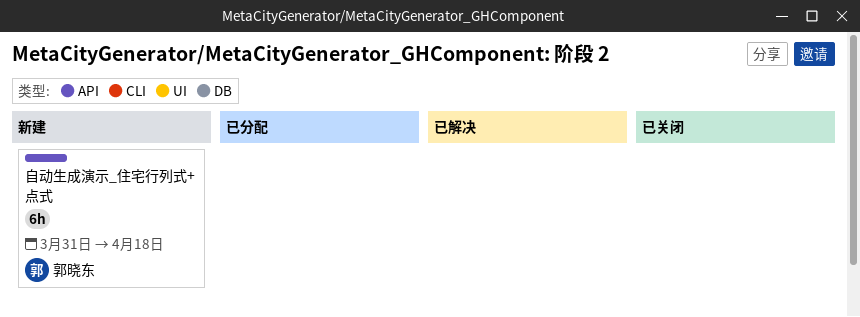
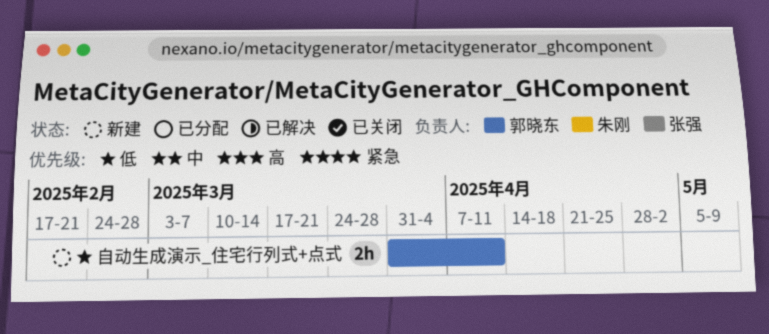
自动生成演示_住宅行列式+点式, estimate: 6h -> 2h
自动生成演示_住宅行列式+点式, due: Apr 18 -> Apr 11

